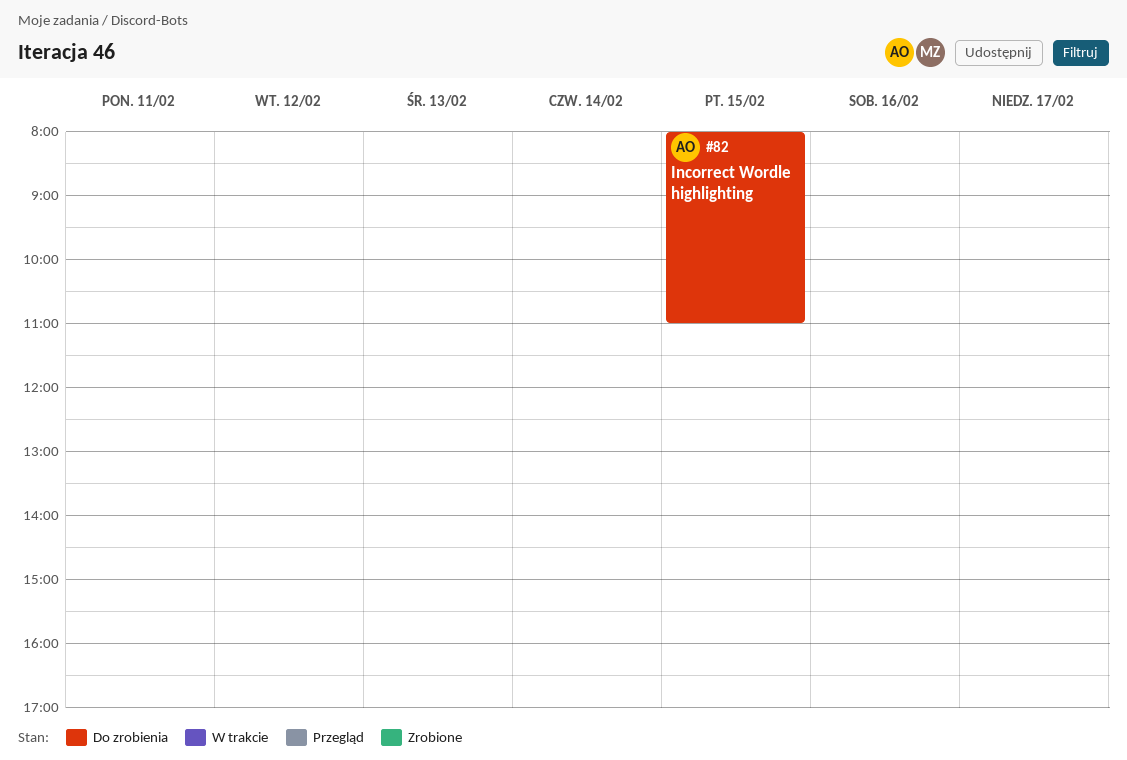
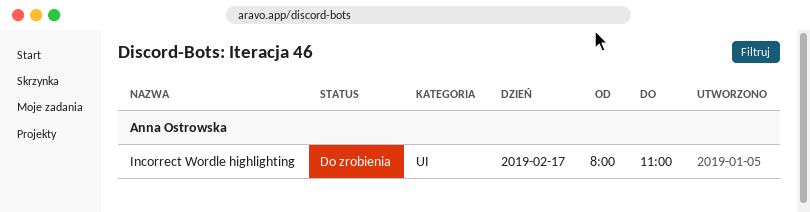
Incorrect Wordle highlighting, day: Feb 15 -> Feb 17

